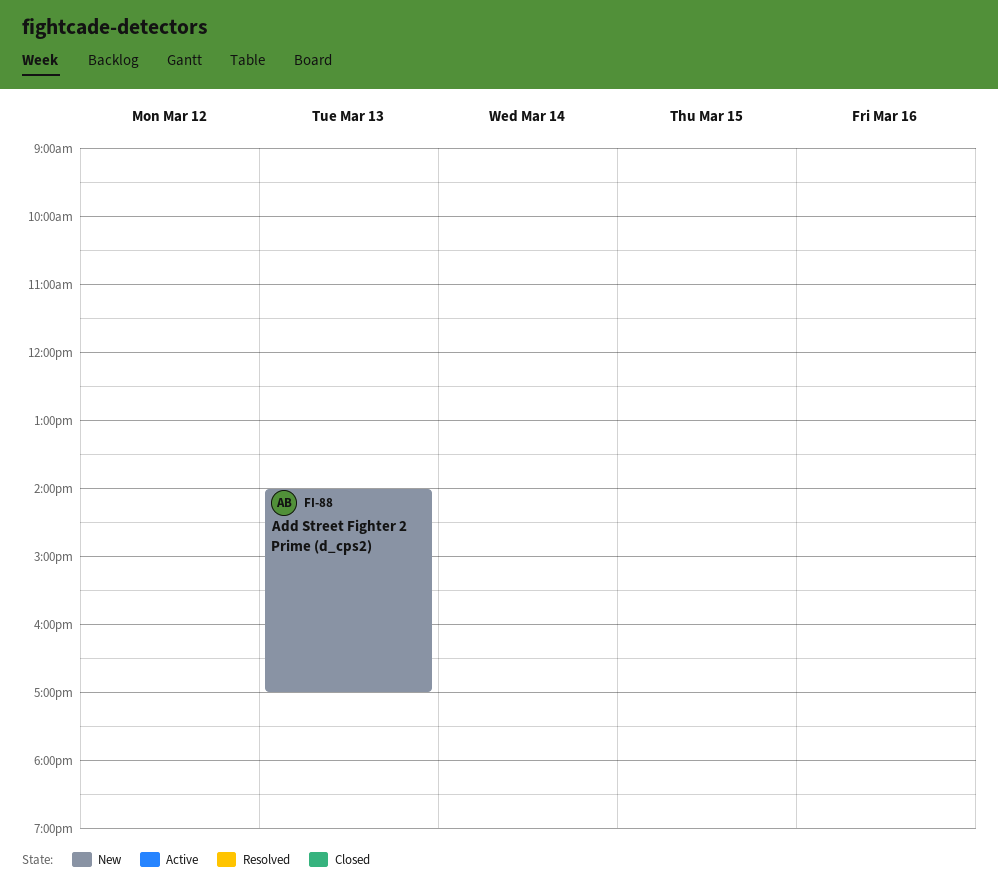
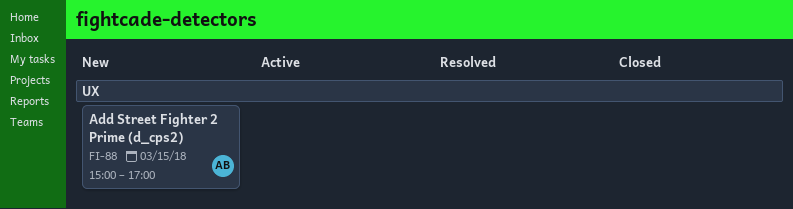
FI-88, day: Mar 13 -> Mar 15
FI-88, begins: 14:00 -> 15:00

